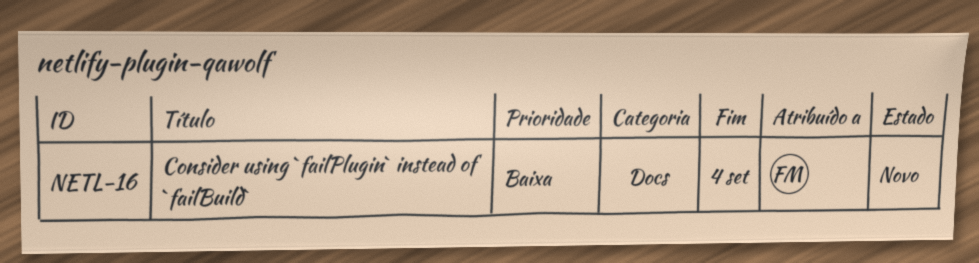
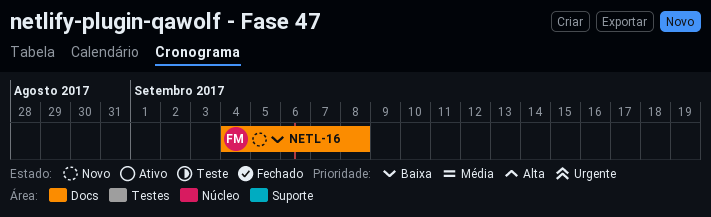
NETL-16, due: Sep 4 -> Sep 8

